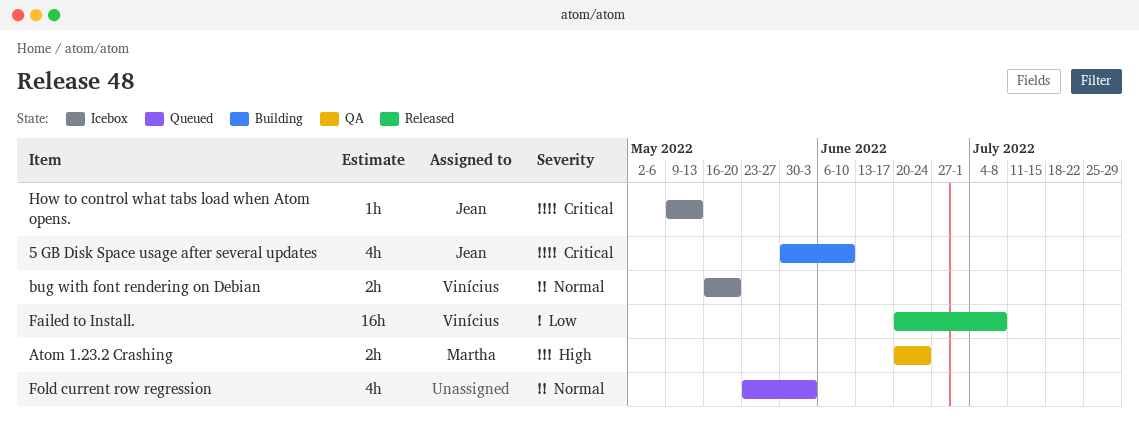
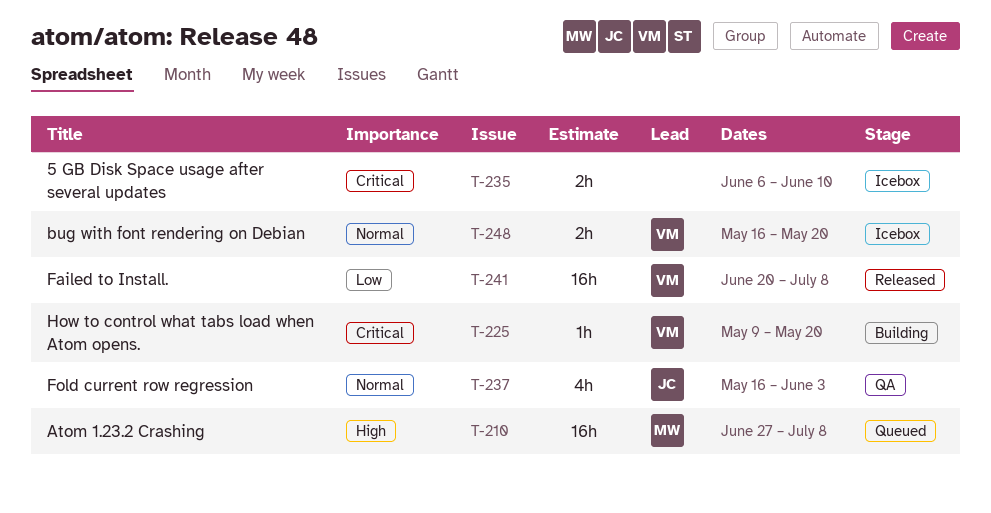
5 GB Disk Space usage after several updates, status: Building -> Icebox
5 GB Disk Space usage after several updates, owner: Jean -> none
5 GB Disk Space usage after several updates, estimate: 4h -> 2h
5 GB Disk Space usage after several updates, start: May 30 -> Jun 6
Atom 1.23.2 Crashing, status: QA -> Queued
Atom 1.23.2 Crashing, estimate: 2h -> 16h
Atom 1.23.2 Crashing, start: Jun 20 -> Jun 27
Atom 1.23.2 Crashing, due: Jun 24 -> Jul 8
Fold current row regression, status: Queued -> QA
Fold current row regression, owner: none -> Jean
Fold current row regression, start: May 23 -> May 16
How to control what tabs load when Atom opens., status: Icebox -> Building
How to control what tabs load when Atom opens., owner: Jean -> Vinícius
How to control what tabs load when Atom opens., due: May 13 -> May 20

